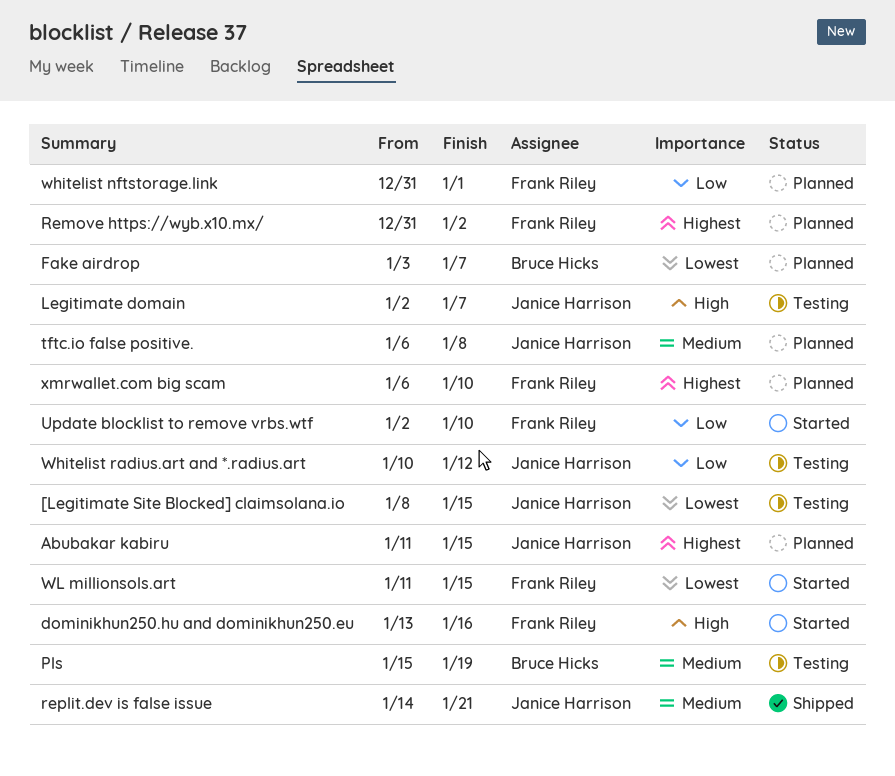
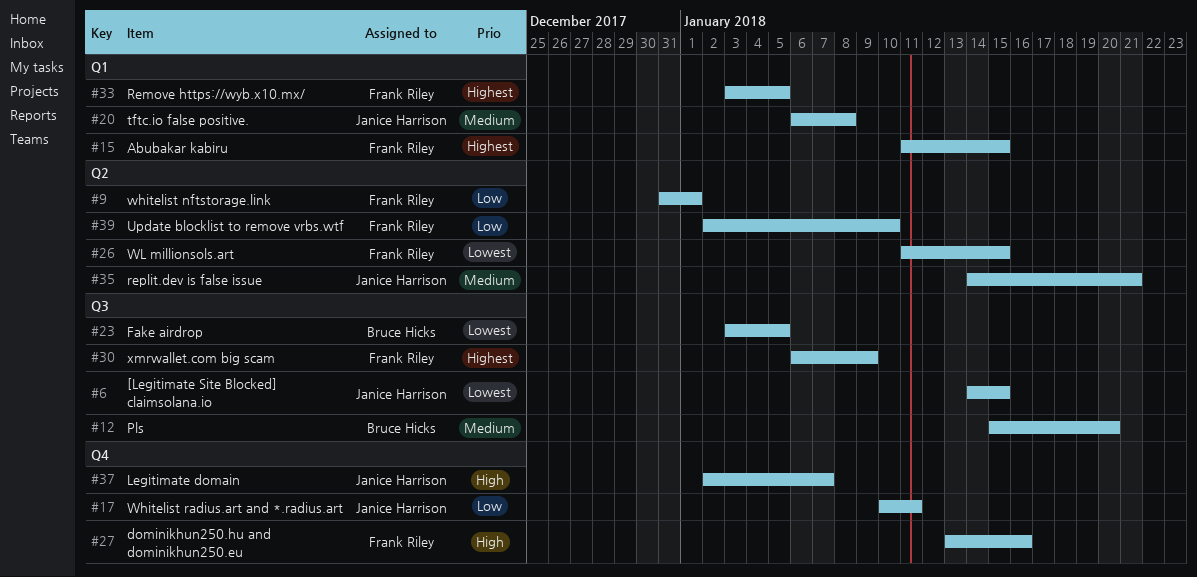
[Legitimate Site Blocked] claimsolana.io, start: Jan 8 -> Jan 14
Abubakar kabiru, owner: Janice Harrison -> Frank Riley
Fake airdrop, due: Jan 7 -> Jan 5
Pls, due: Jan 19 -> Jan 20
Remove https://wyb.x10.mx/, start: Dec 31 -> Jan 3
Remove https://wyb.x10.mx/, due: Jan 2 -> Jan 5
Whitelist radius.art and *.radius.art, due: Jan 12 -> Jan 11
xmrwallet.com big scam, due: Jan 10 -> Jan 9

